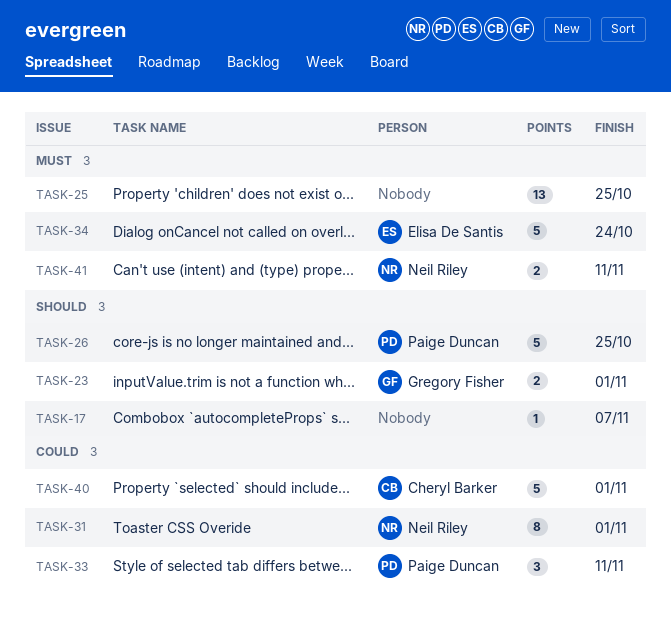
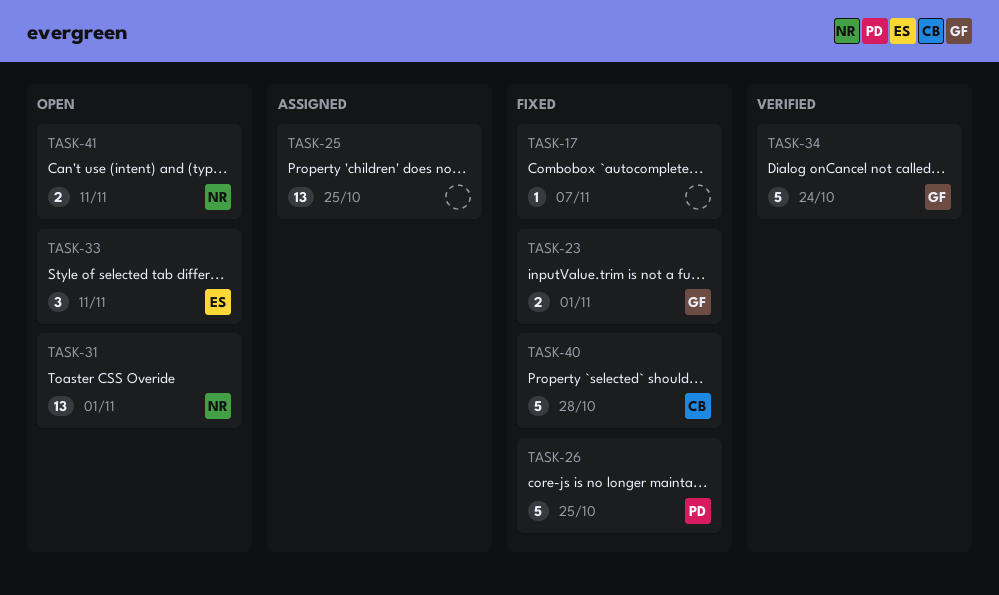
TASK-31, estimate: 8 -> 13
TASK-33, owner: Paige Duncan -> Elisa De Santis
TASK-34, owner: Elisa De Santis -> Gregory Fisher
TASK-40, due: Nov 1 -> Oct 28

